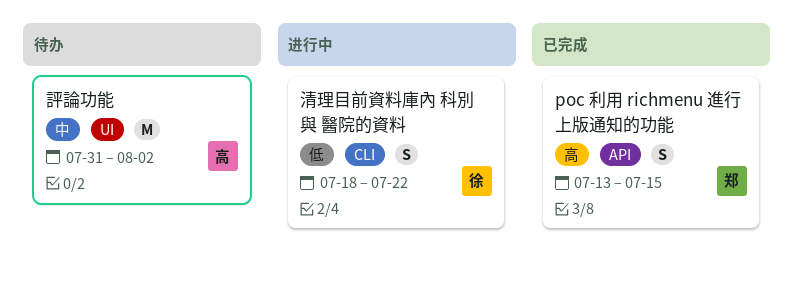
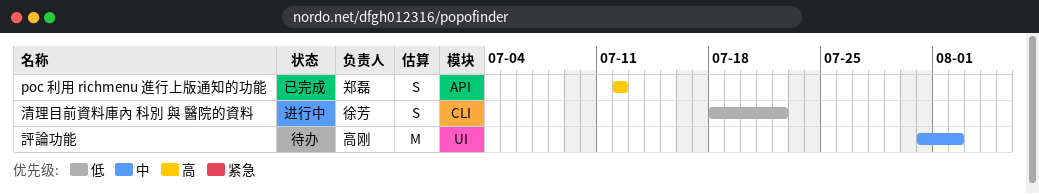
poc 利用 richmenu 進行上版通知的功能, start: Jul 13 -> Jul 12
poc 利用 richmenu 進行上版通知的功能, due: Jul 15 -> Jul 12

